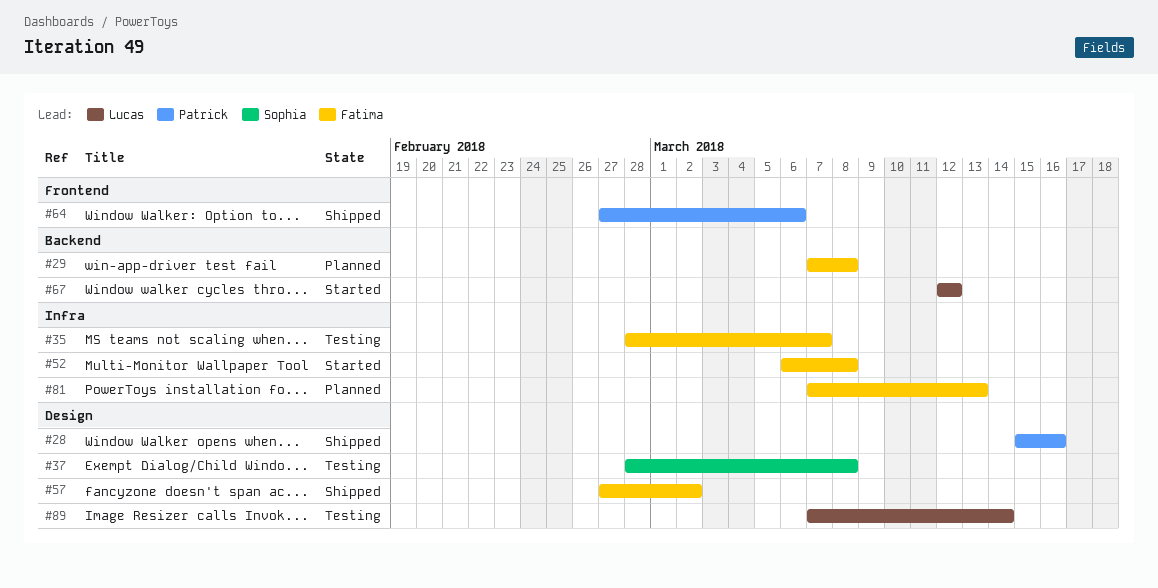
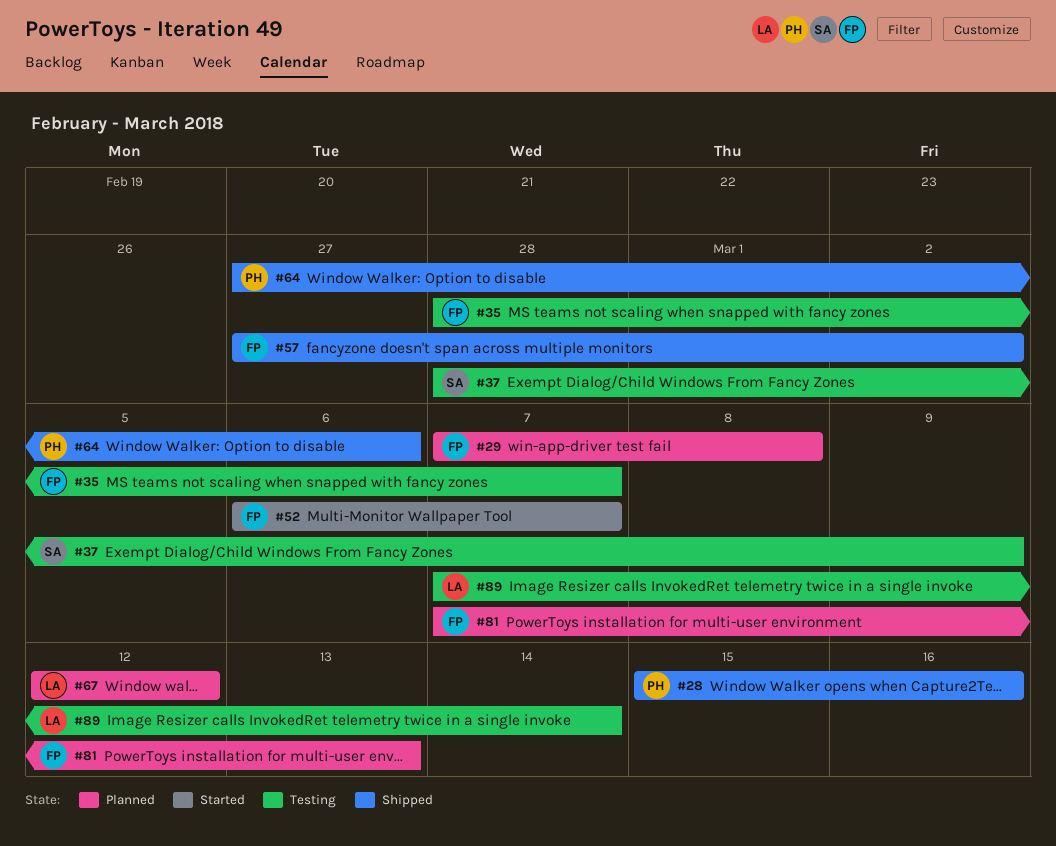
#37, due: Mar 8 -> Mar 9
#52, due: Mar 8 -> Mar 7
#67, status: Started -> Planned

